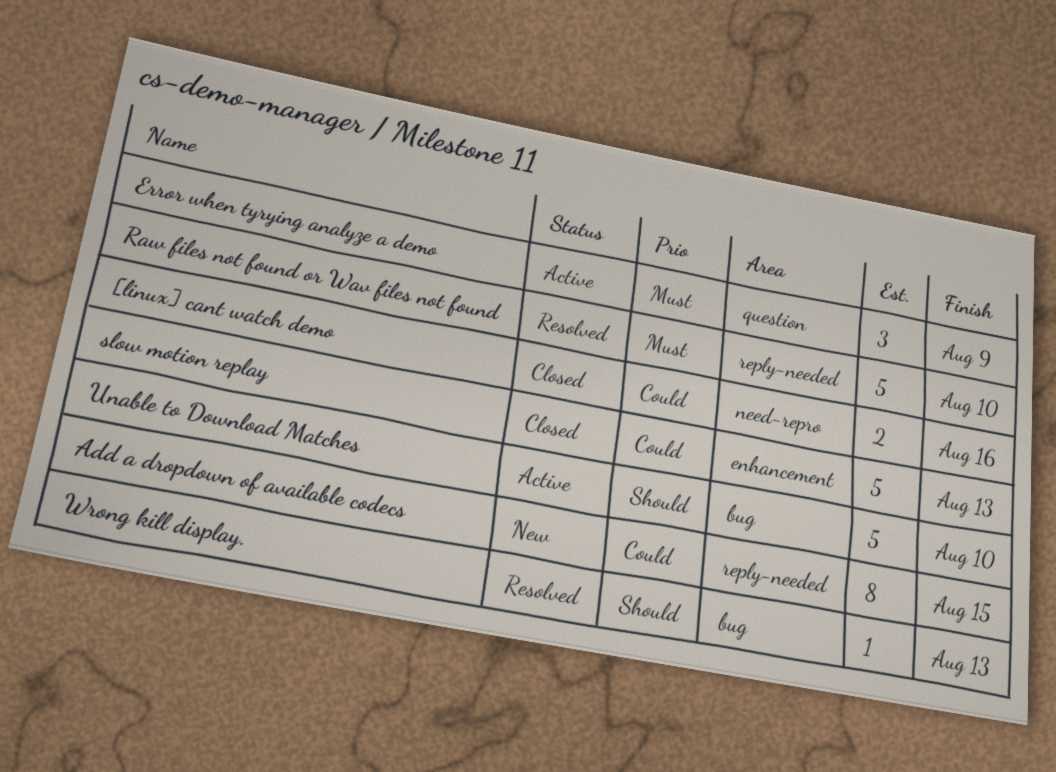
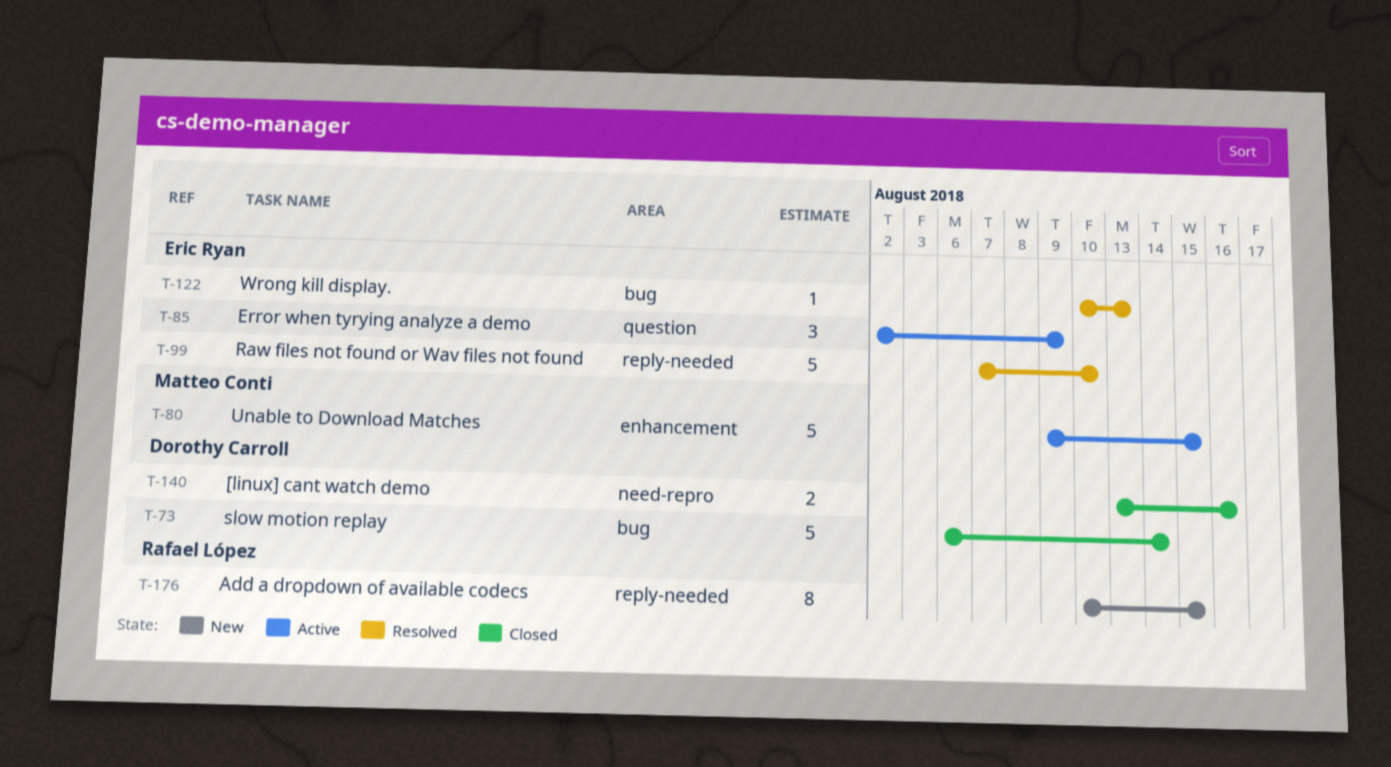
slow motion replay, label: enhancement -> bug
slow motion replay, due: Aug 13 -> Aug 14
Unable to Download Matches, label: bug -> enhancement
Unable to Download Matches, due: Aug 10 -> Aug 15

